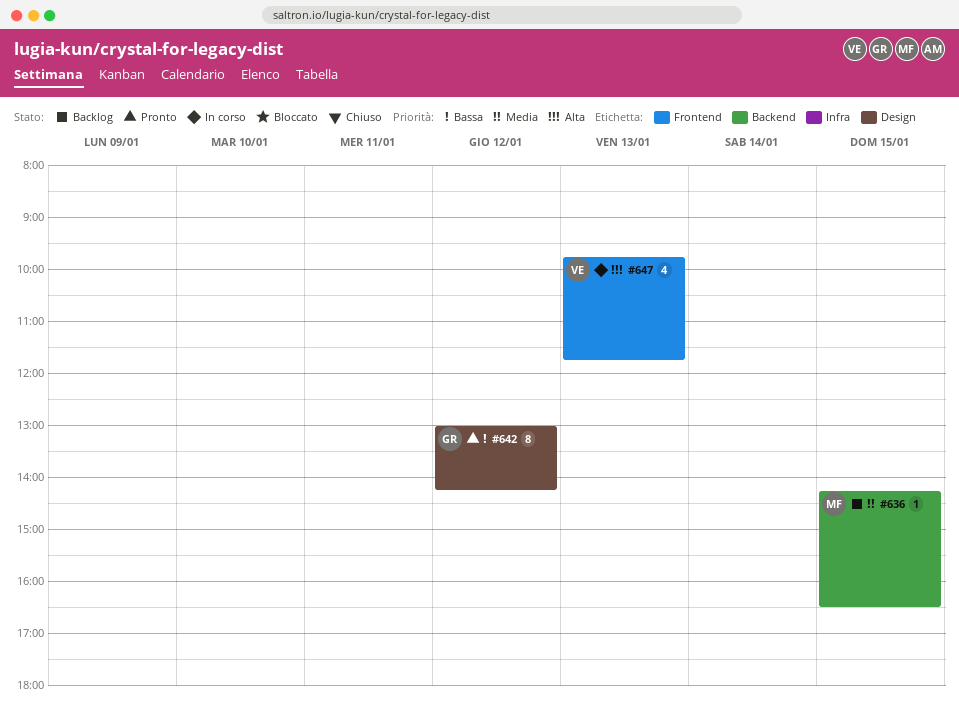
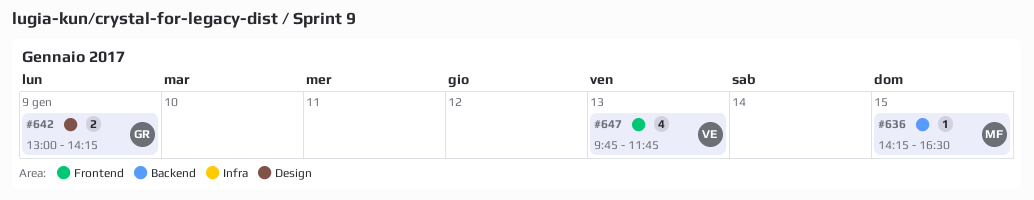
#642, estimate: 8 -> 2
#642, day: Jan 12 -> Jan 9

